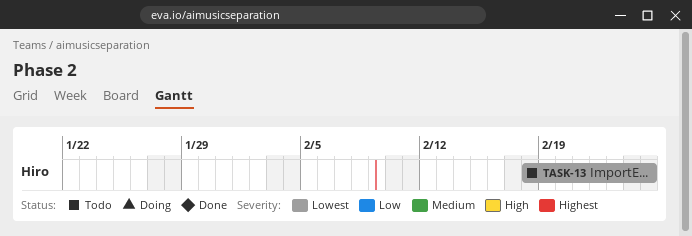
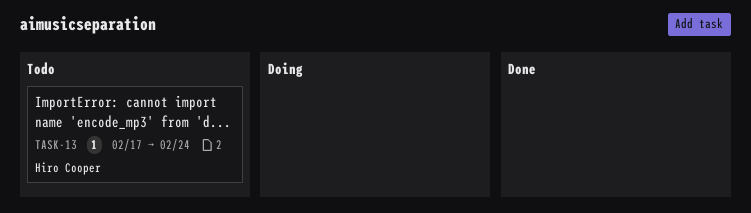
TASK-13, start: Feb 18 -> Feb 17
TASK-13, due: Feb 25 -> Feb 24

